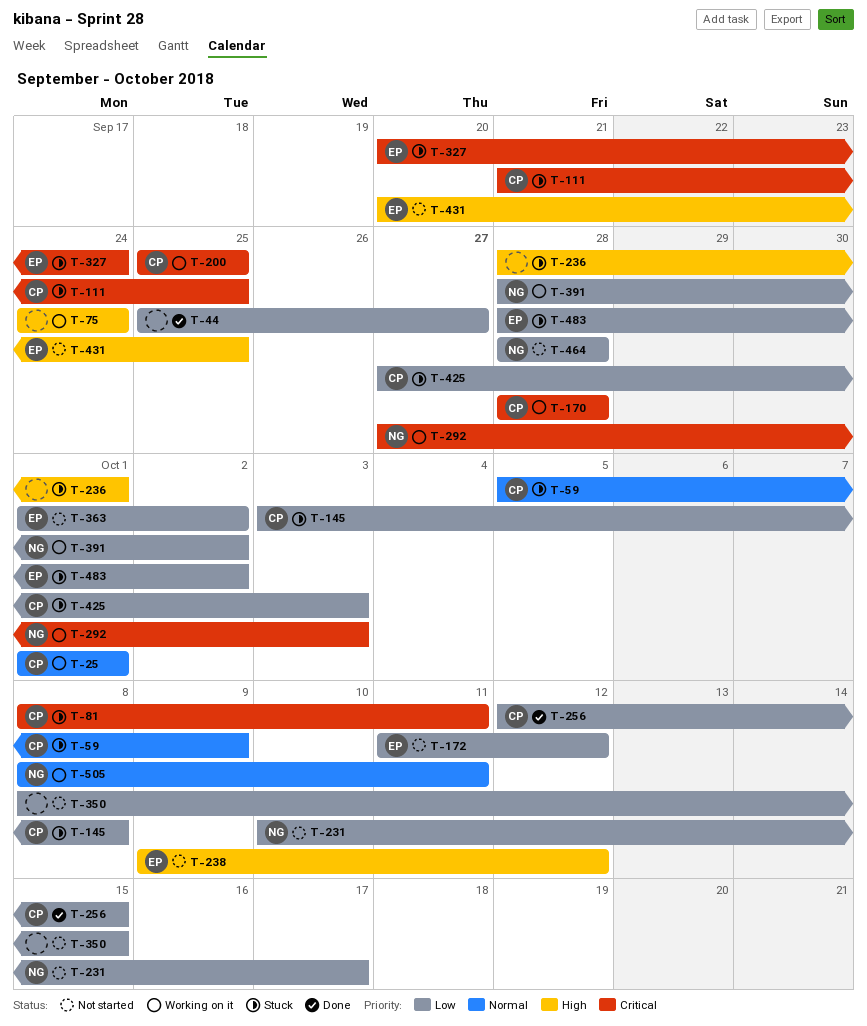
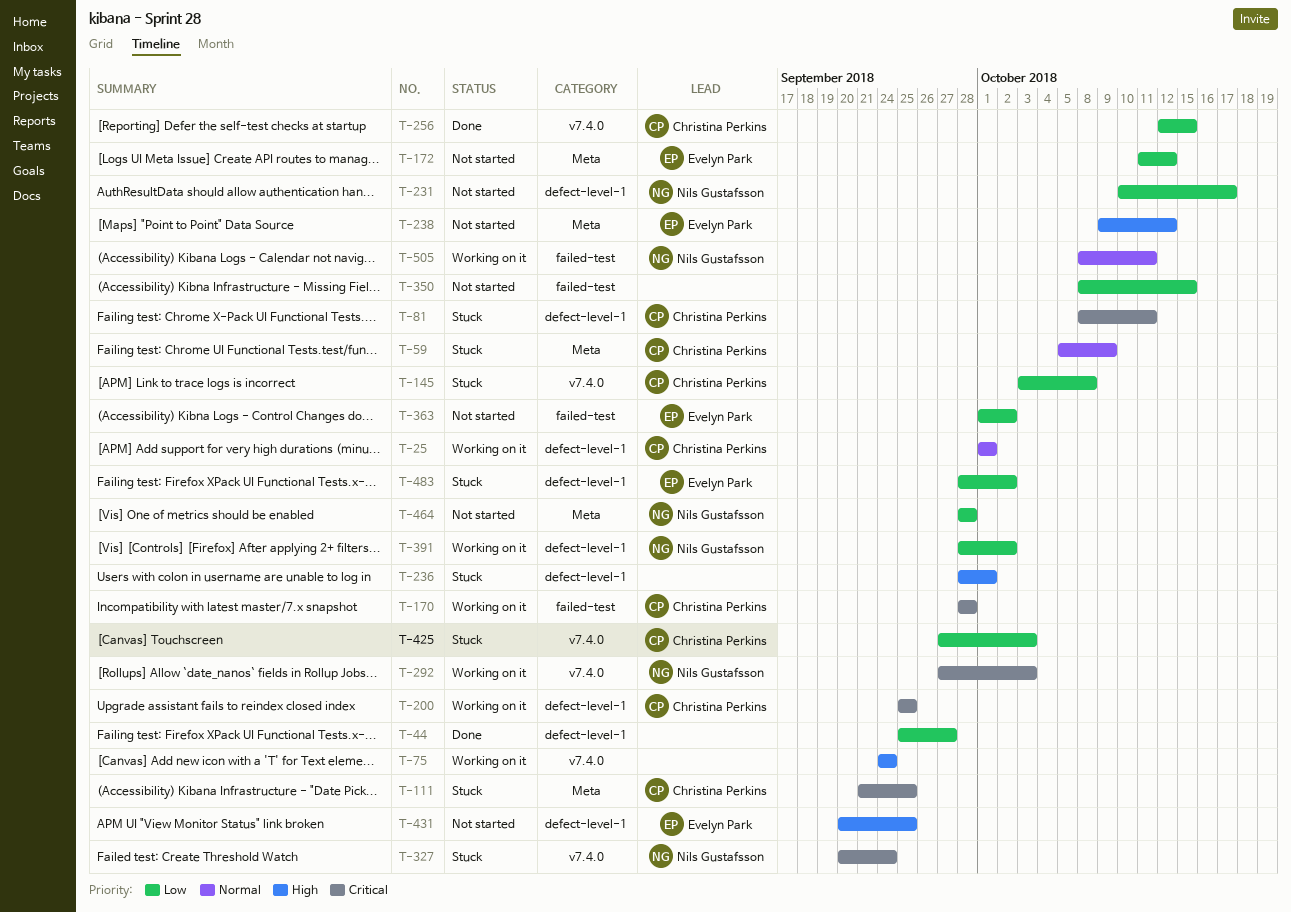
T-327, owner: Evelyn Park -> Nils Gustafsson

